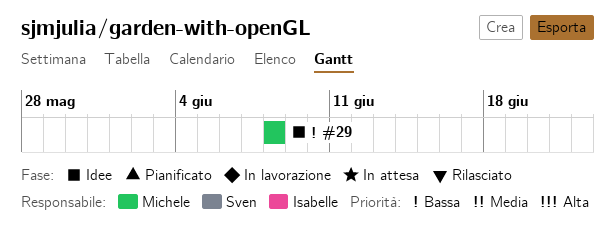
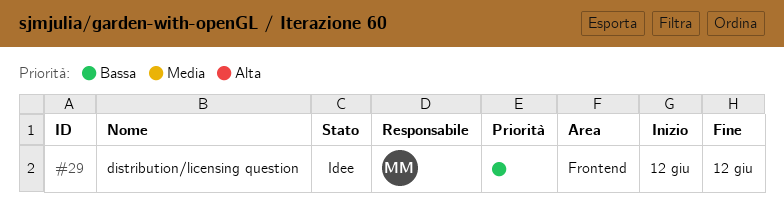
#29, start: Jun 8 -> Jun 12
#29, due: Jun 8 -> Jun 12

